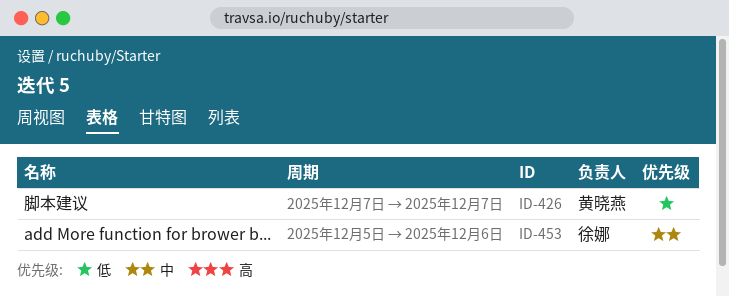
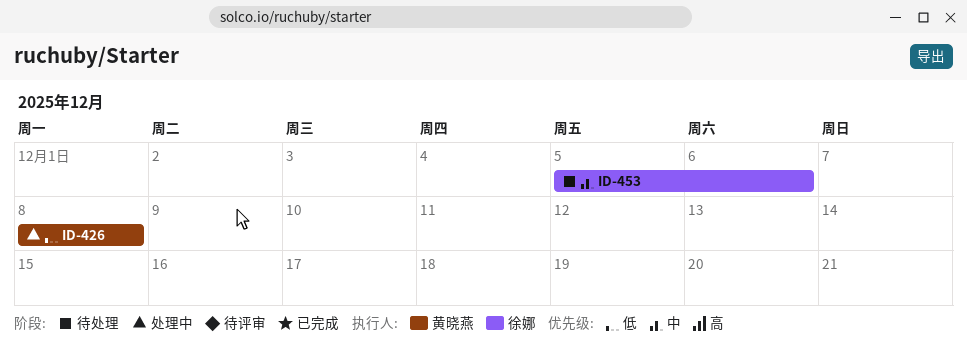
ID-426, start: Dec 7 -> Dec 8
ID-426, due: Dec 7 -> Dec 8

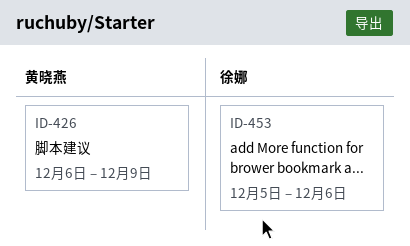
ID-426, start: Dec 8 -> Dec 6
ID-426, due: Dec 8 -> Dec 9

